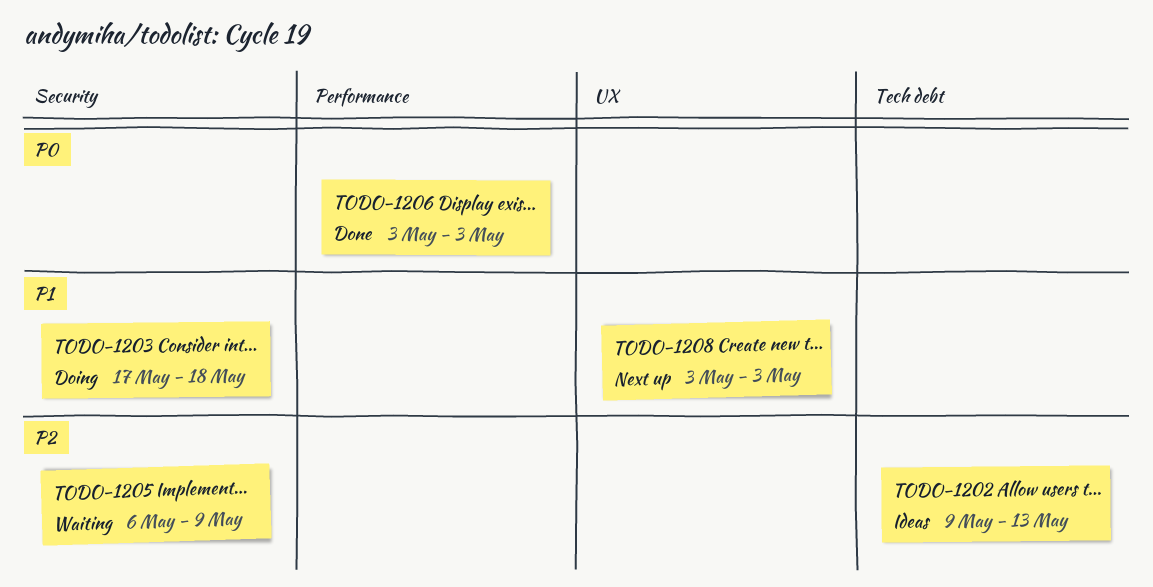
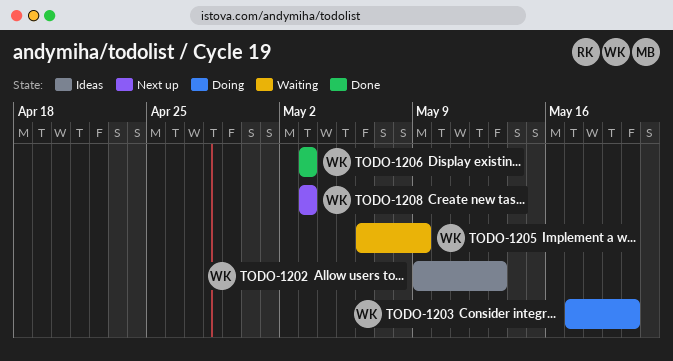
TODO-1203, due: May 18 -> May 20

